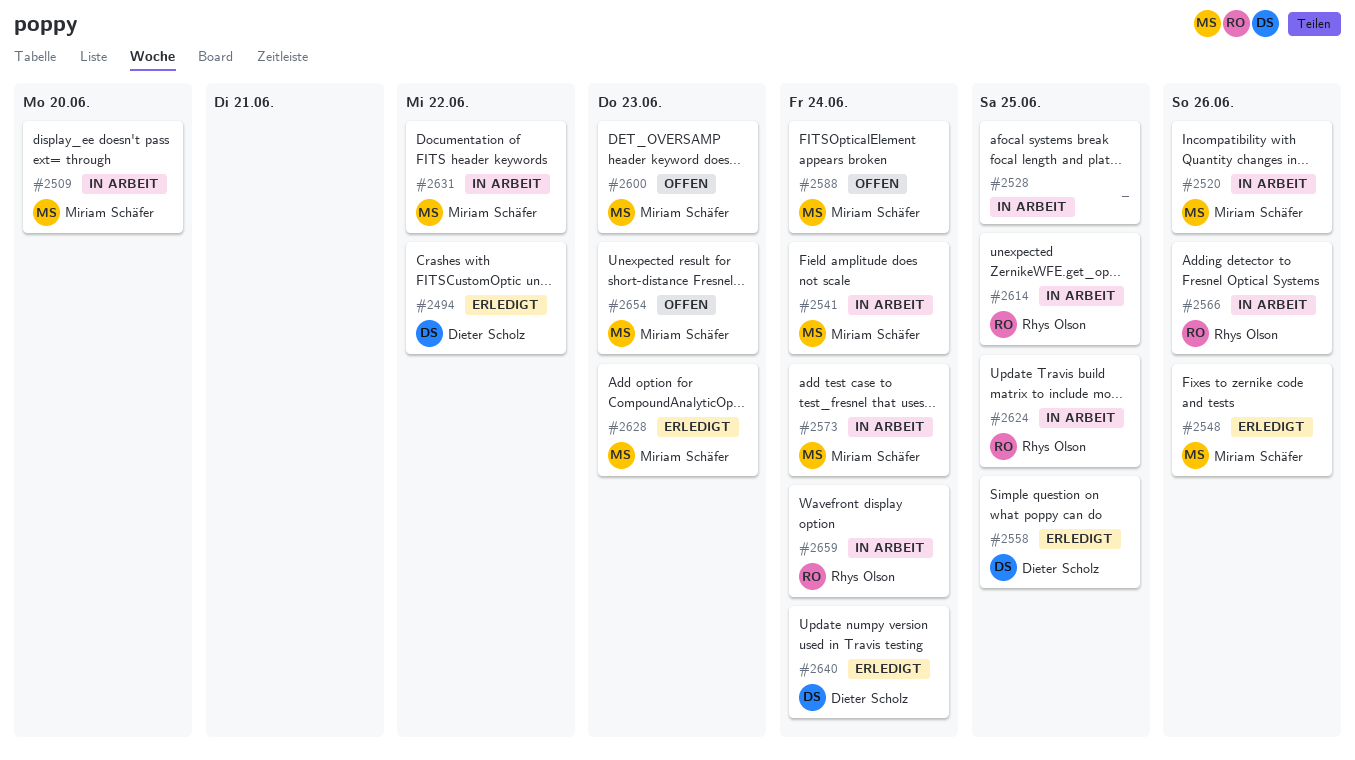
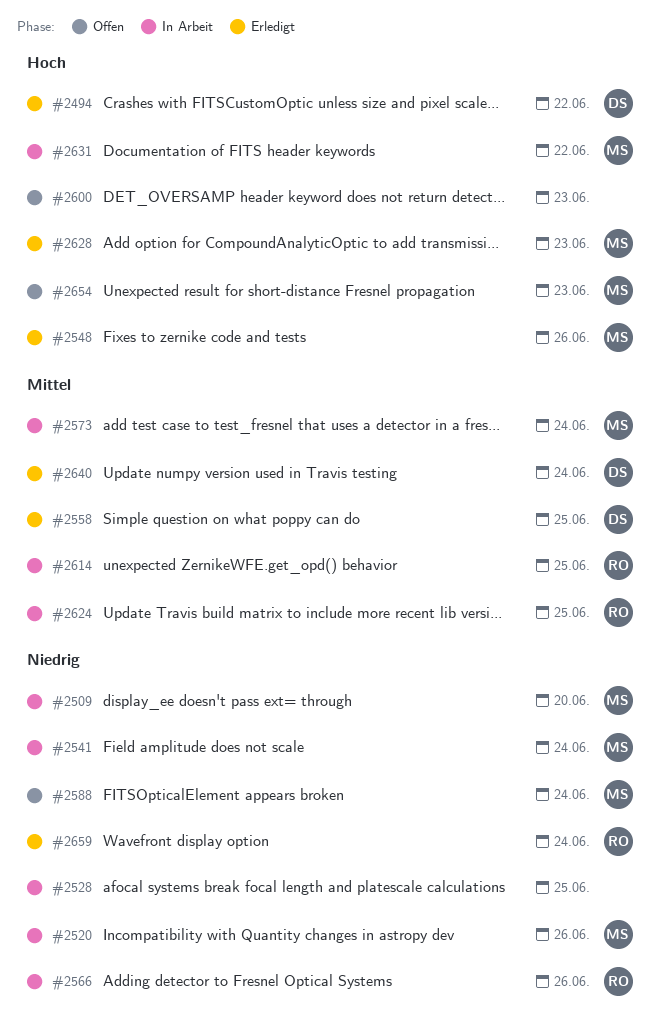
#2600, owner: Miriam Schäfer -> none
#2659, status: In Arbeit -> Erledigt

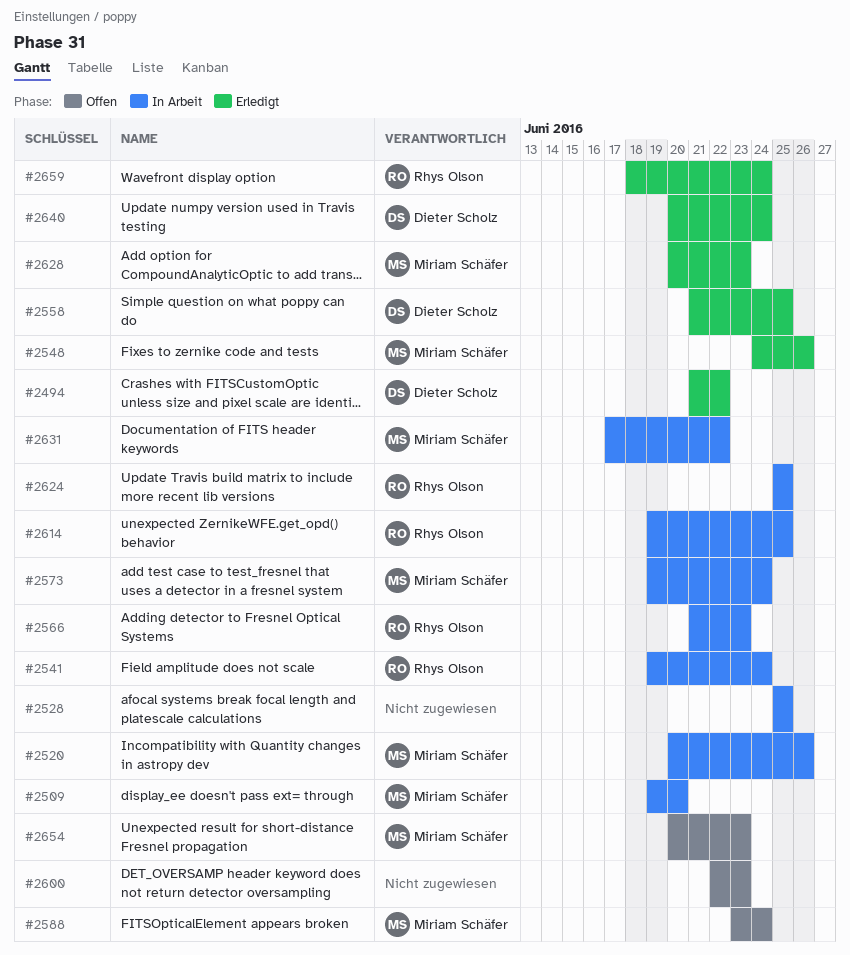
#2541, owner: Miriam Schäfer -> Rhys Olson
#2566, due: Jun 26 -> Jun 23

